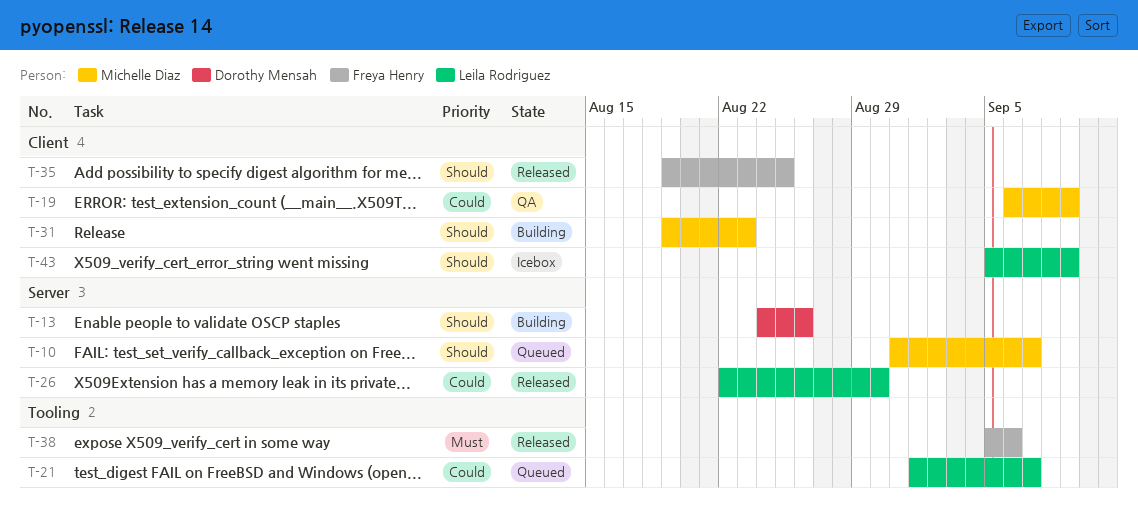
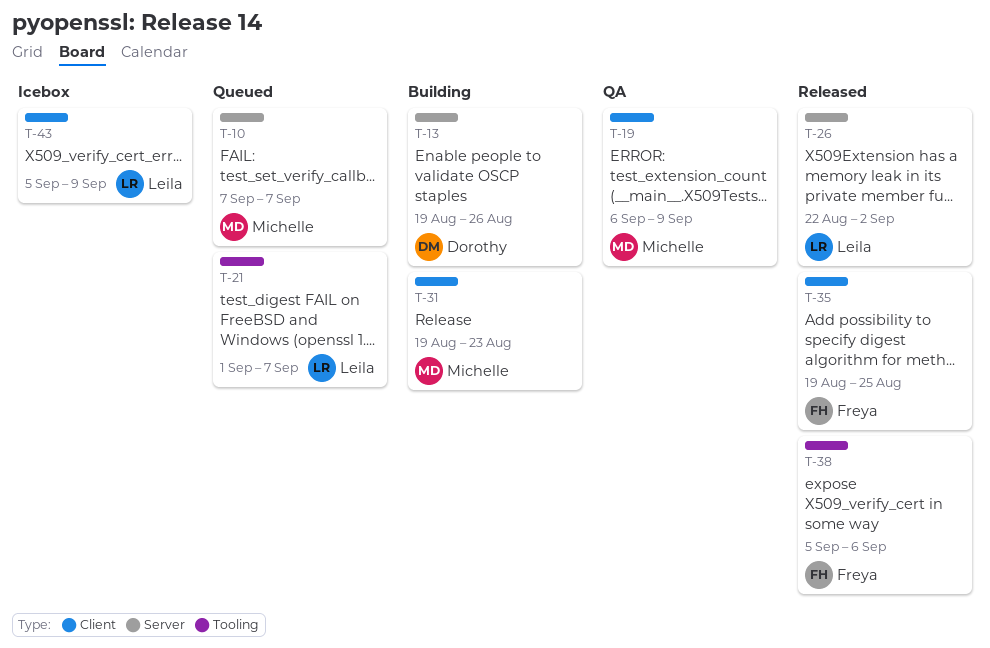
T-10, start: Aug 31 -> Sep 7
T-13, start: Aug 24 -> Aug 19
T-26, due: Aug 30 -> Sep 2

